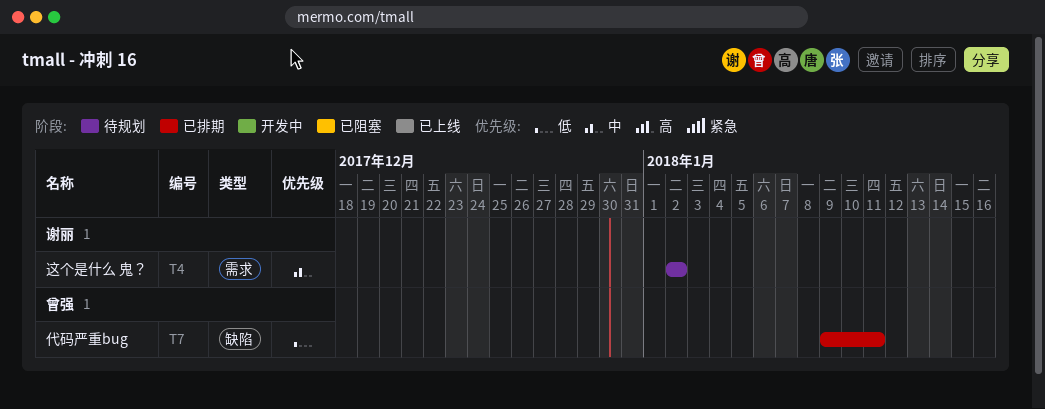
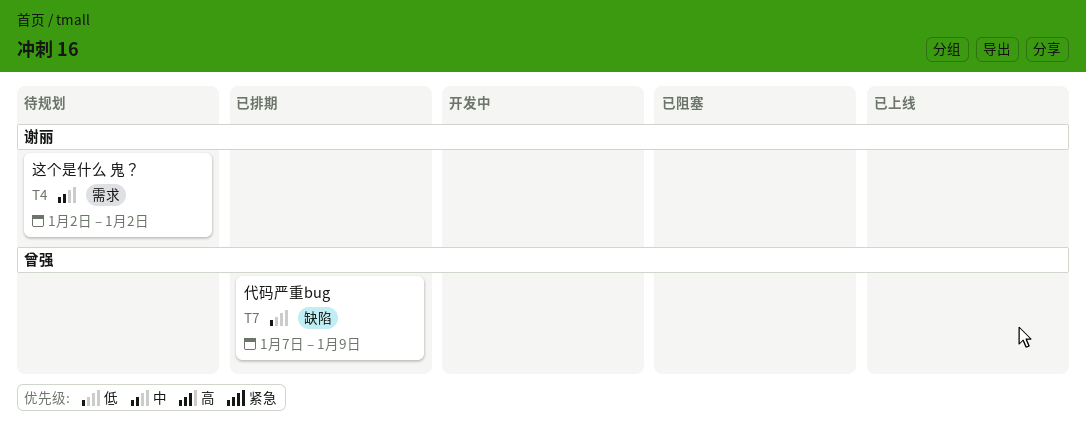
T7, start: Jan 9 -> Jan 7
T7, due: Jan 11 -> Jan 9

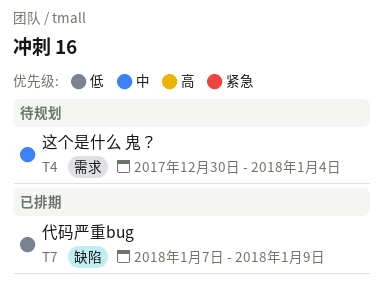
T4, start: Jan 2 -> Dec 30
T4, due: Jan 2 -> Jan 4

